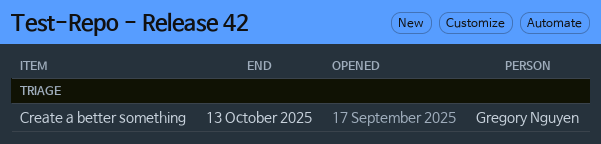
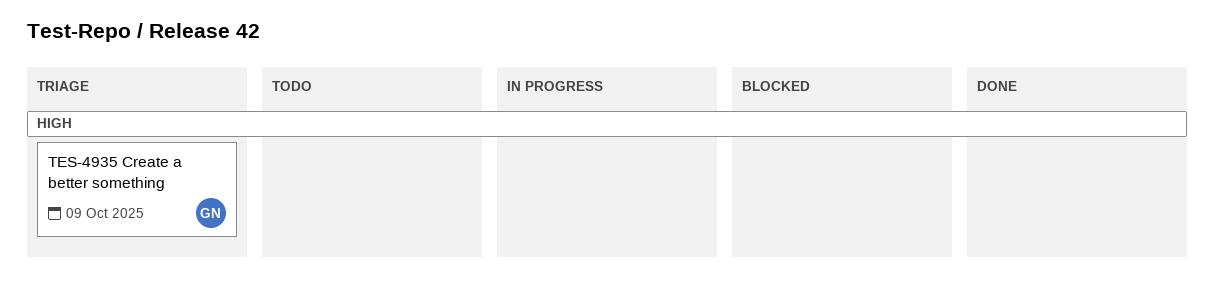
Create a better something, due: Oct 13 -> Oct 9

